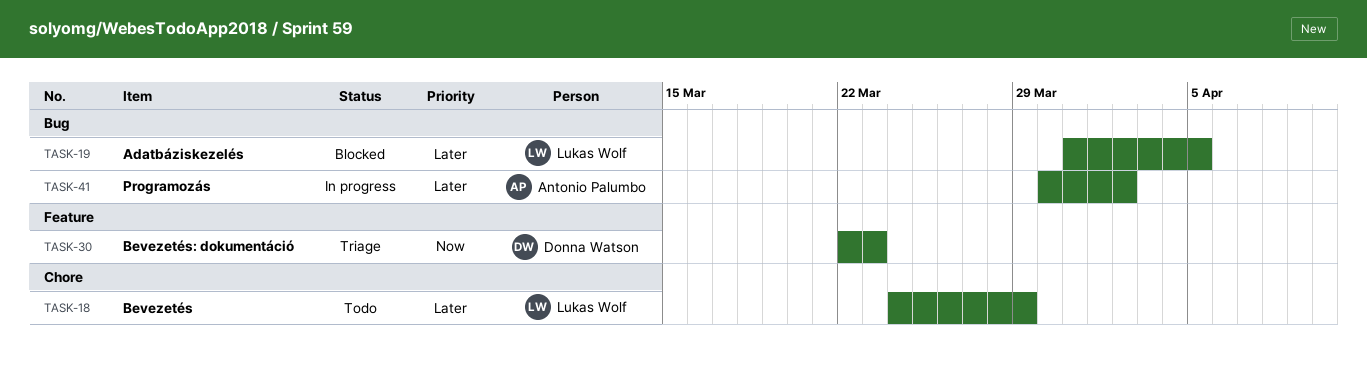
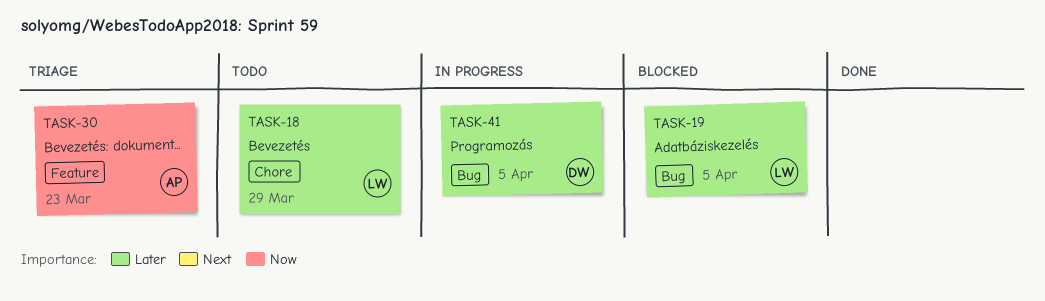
TASK-30, owner: Donna Watson -> Antonio Palumbo
TASK-41, owner: Antonio Palumbo -> Donna Watson
TASK-41, due: Apr 2 -> Apr 5

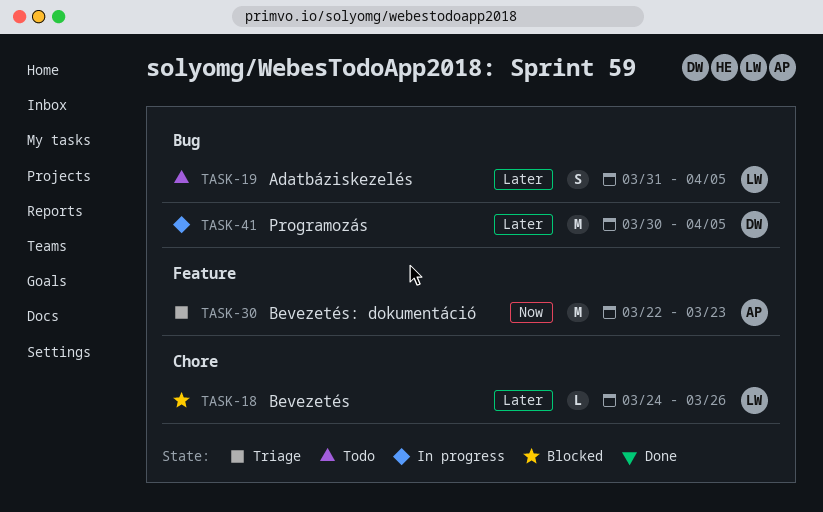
TASK-18, status: Todo -> Blocked
TASK-18, due: Mar 29 -> Mar 26
TASK-19, status: Blocked -> Todo

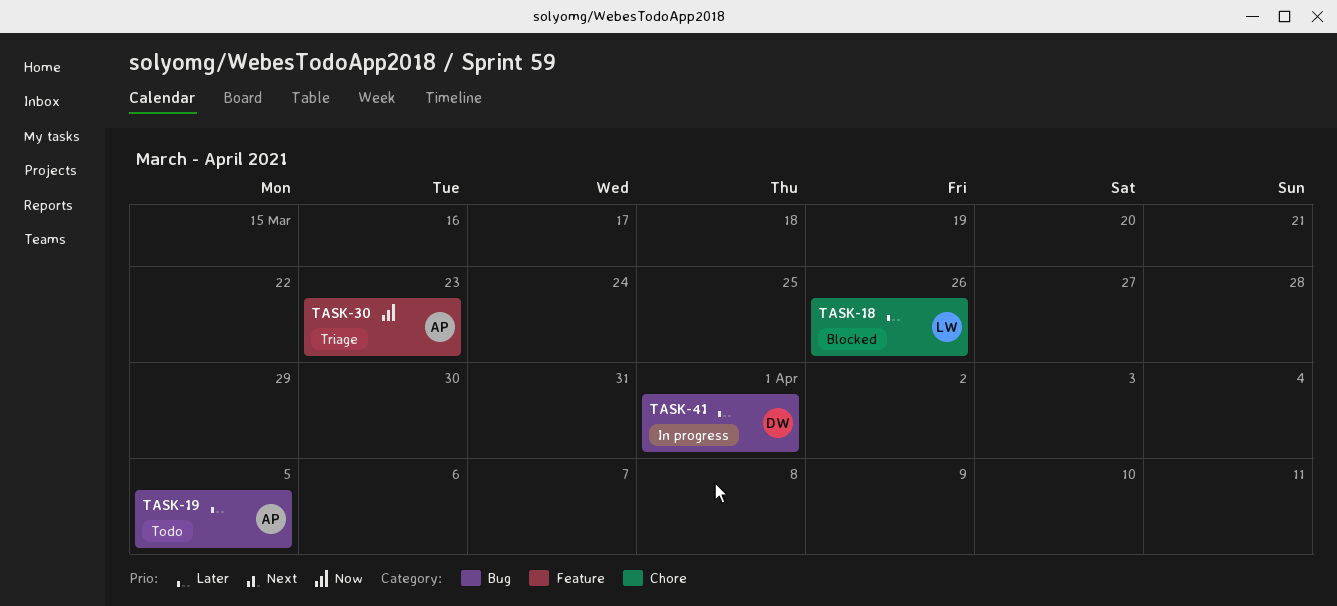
TASK-19, owner: LW -> AP
TASK-41, due: Apr 5 -> Apr 1

